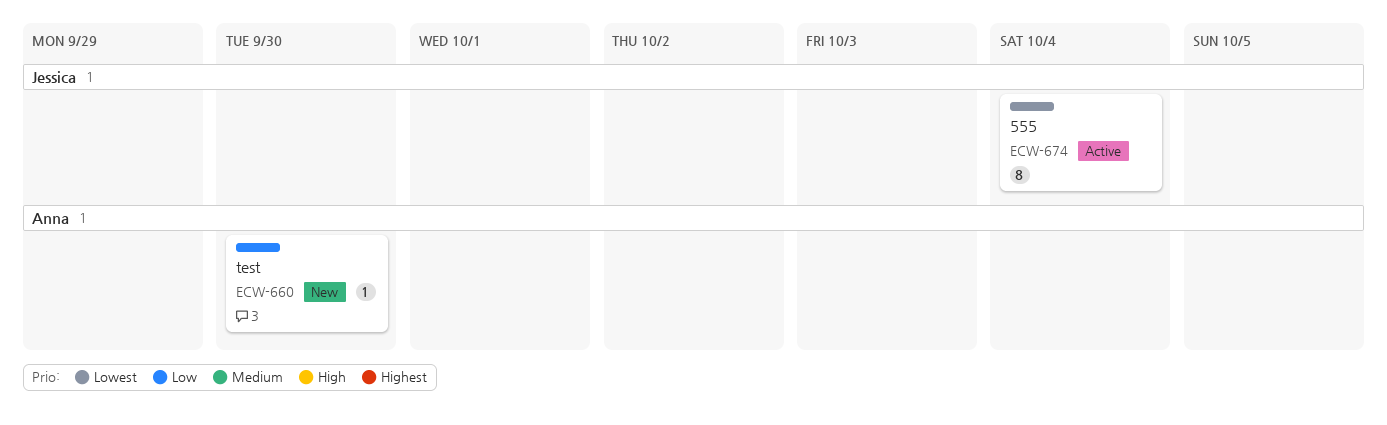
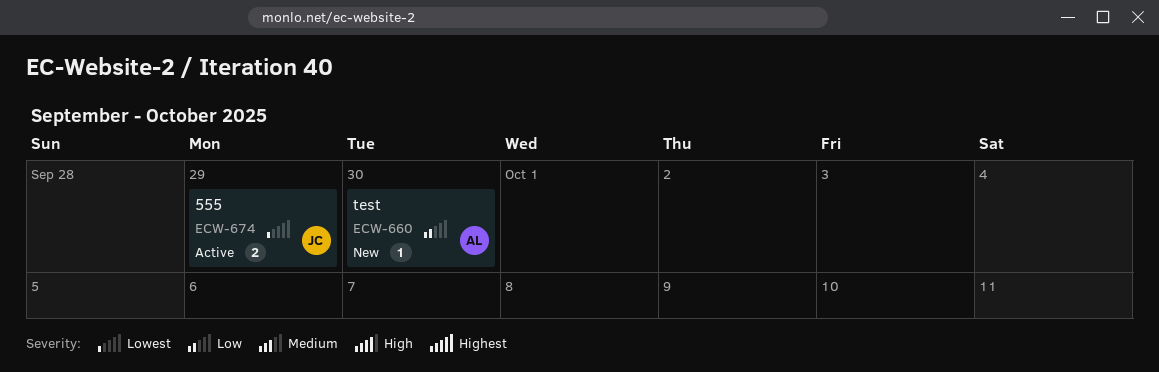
ECW-674, estimate: 8 -> 2
ECW-674, due: Oct 4 -> Sep 29

